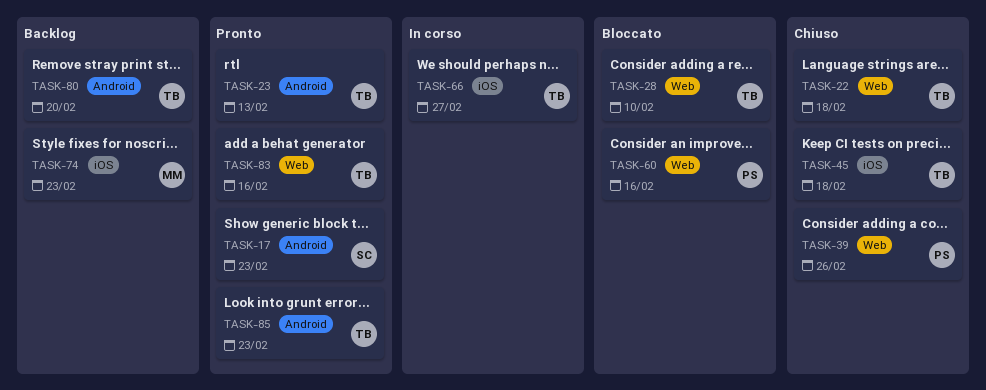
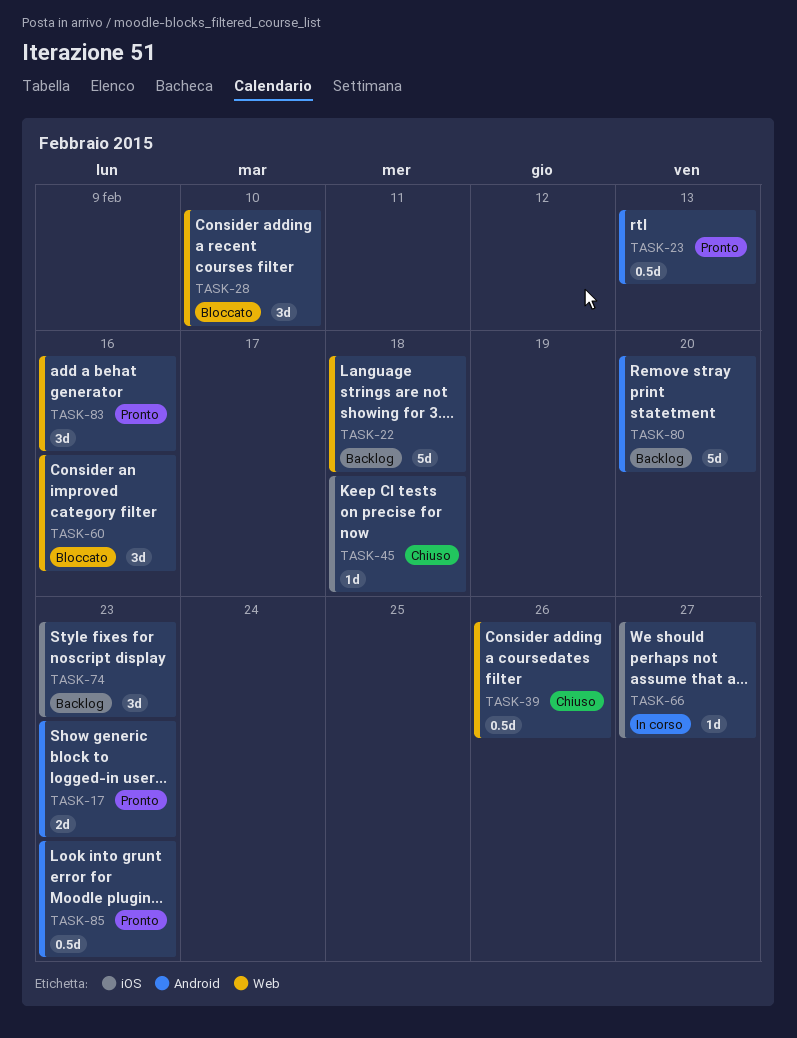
TASK-22, status: Chiuso -> Backlog

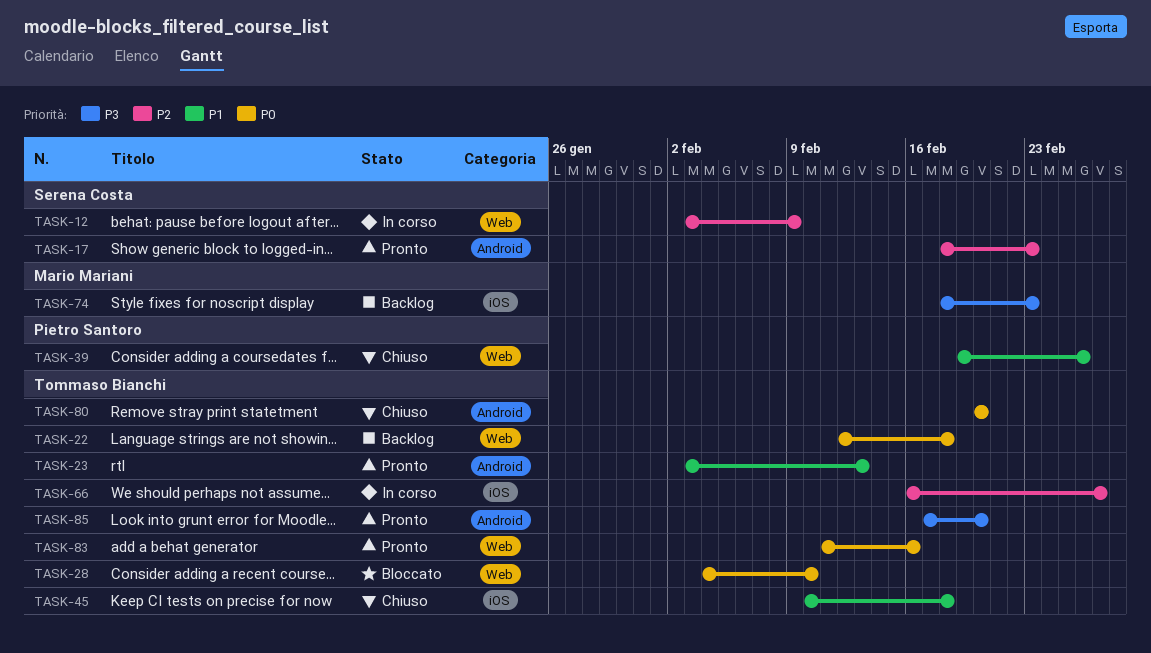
TASK-12: none -> present
TASK-60: present -> none
TASK-80, status: Backlog -> Chiuso
TASK-85, due: Feb 23 -> Feb 20

